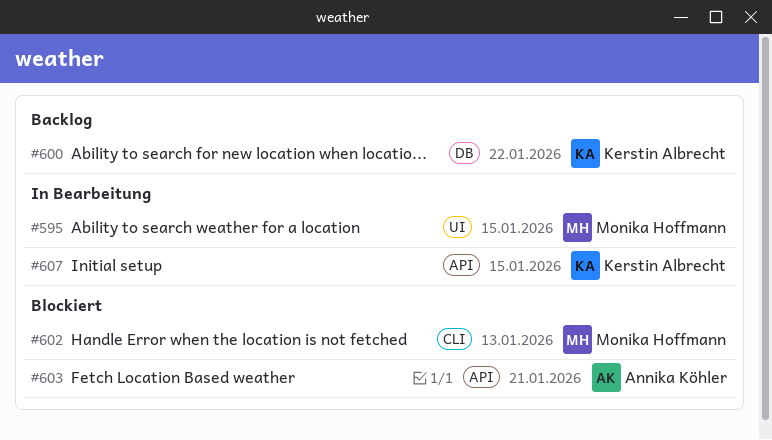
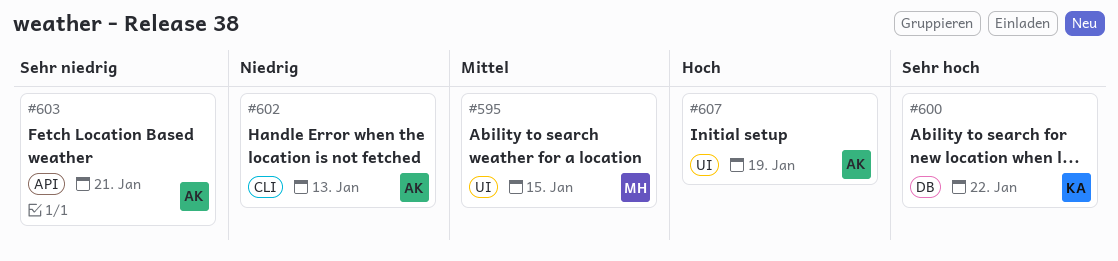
#602, owner: Monika Hoffmann -> Annika Köhler
#607, owner: Kerstin Albrecht -> Annika Köhler
#607, label: API -> UI
#607, due: Jan 15 -> Jan 19

